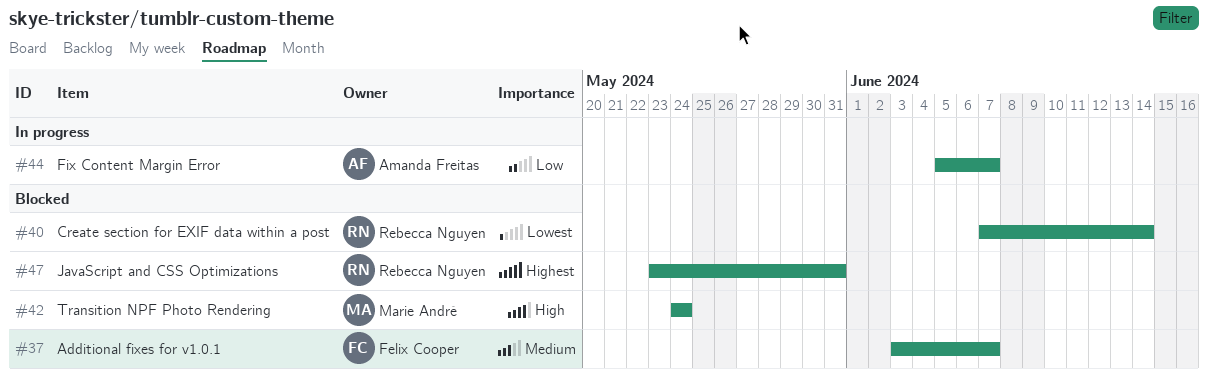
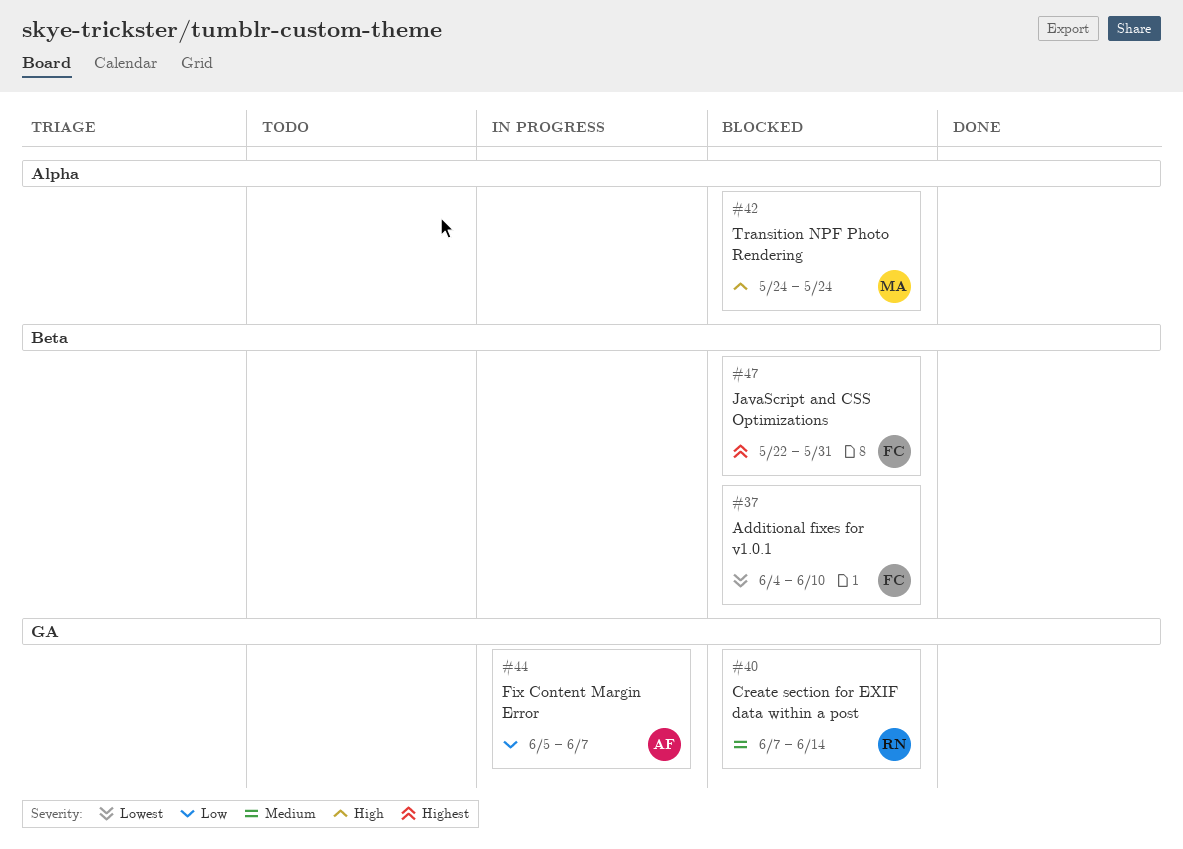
#37, priority: Medium -> Lowest
#37, start: Jun 3 -> Jun 4
#37, due: Jun 7 -> Jun 10
#40, priority: Lowest -> Medium
#47, owner: Rebecca Nguyen -> Felix Cooper
#47, start: May 23 -> May 22

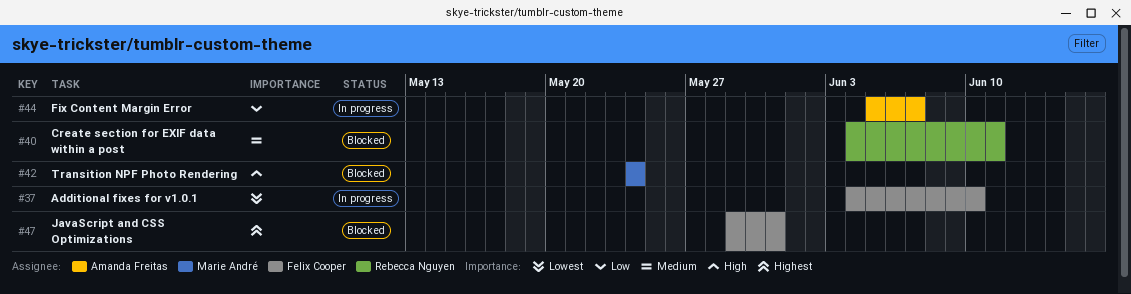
#37, status: Blocked -> In progress
#40, start: Jun 7 -> Jun 4
#40, due: Jun 14 -> Jun 11
#47, start: May 22 -> May 29

